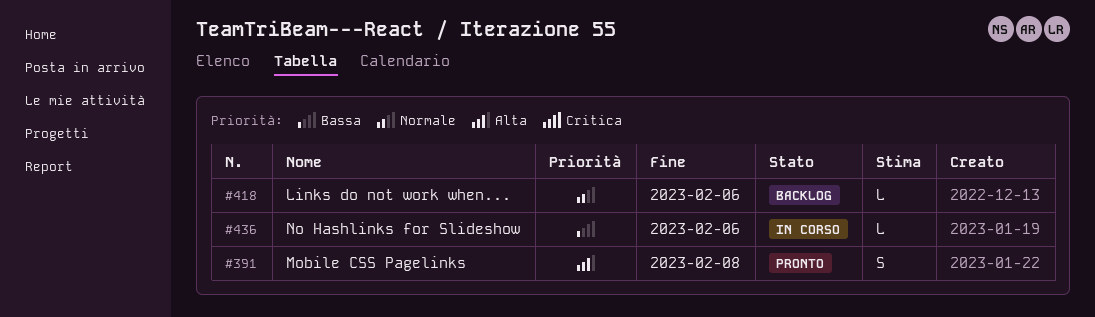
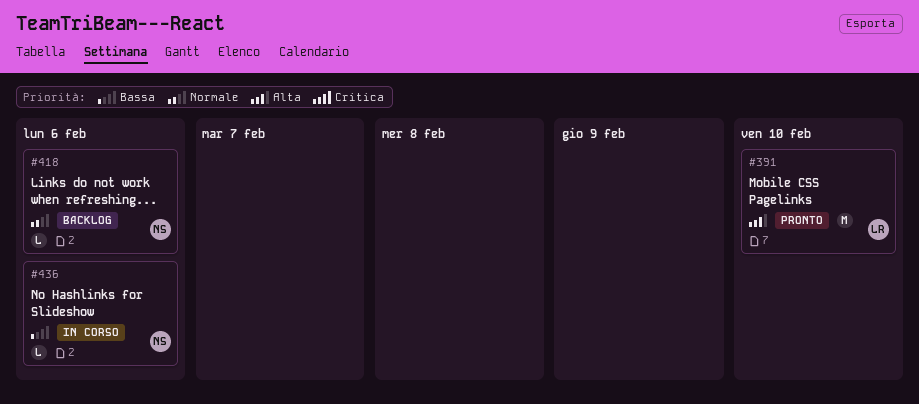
#391, estimate: S -> M
#391, due: Feb 8 -> Feb 10

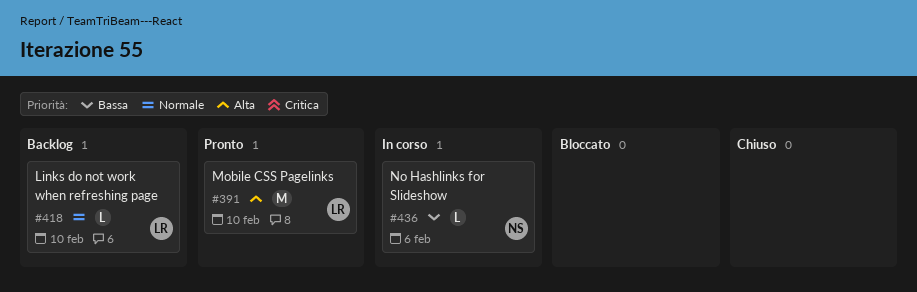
#418, owner: NS -> LR
#418, due: Feb 6 -> Feb 10

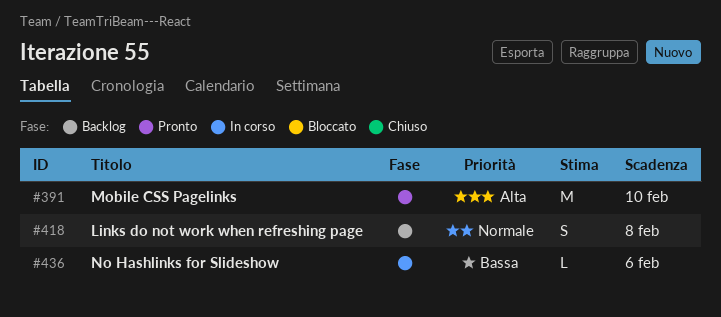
#418, estimate: L -> S
#418, due: Feb 10 -> Feb 8

